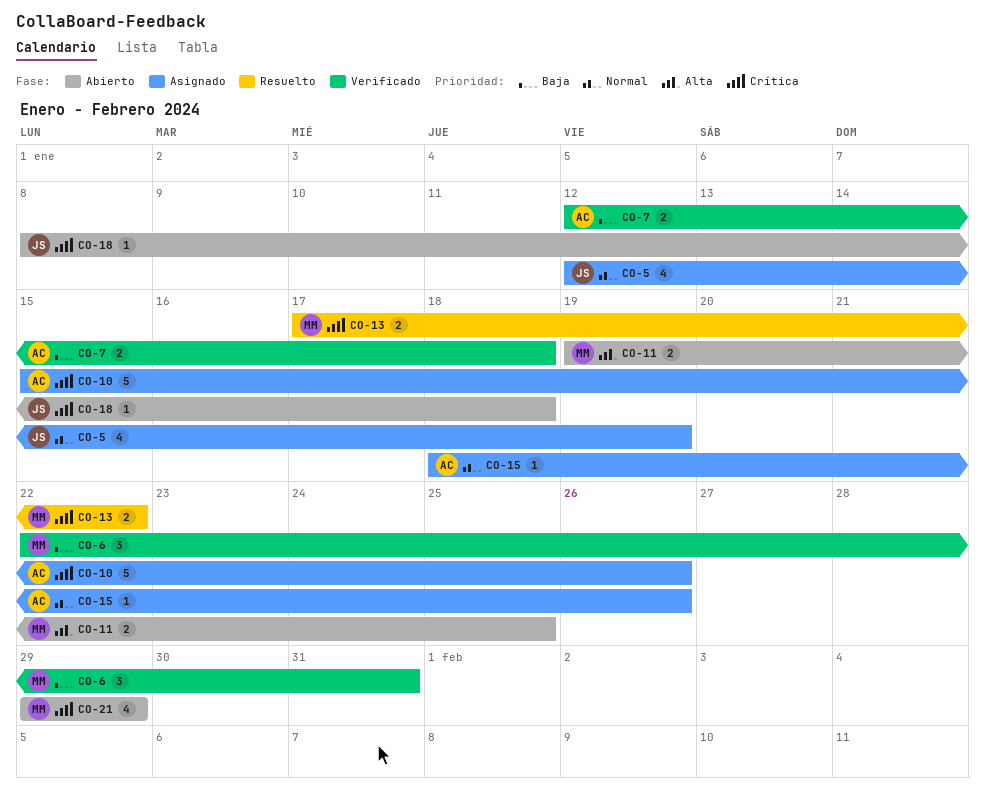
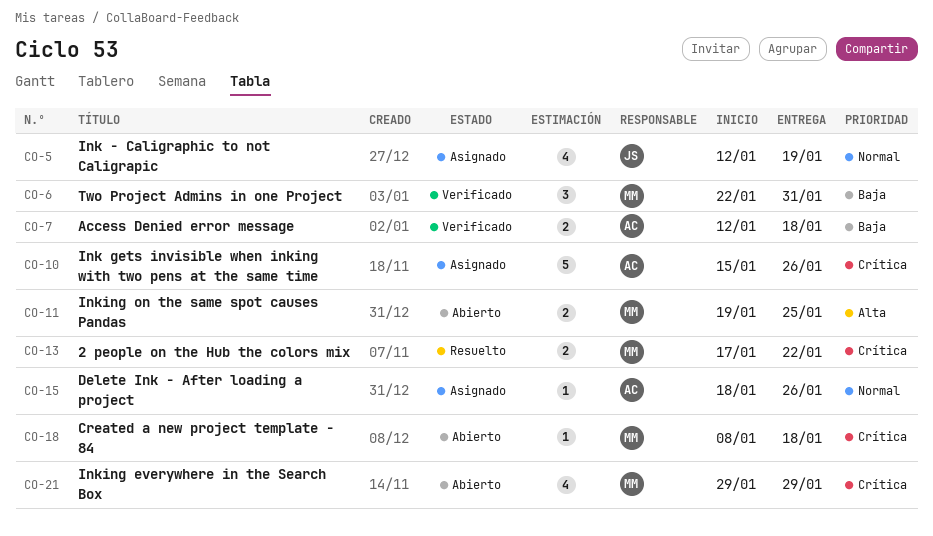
CO-18, owner: JS -> MM

